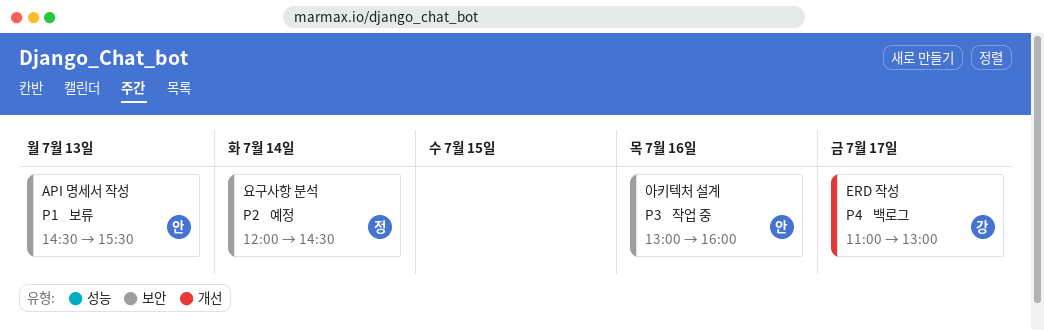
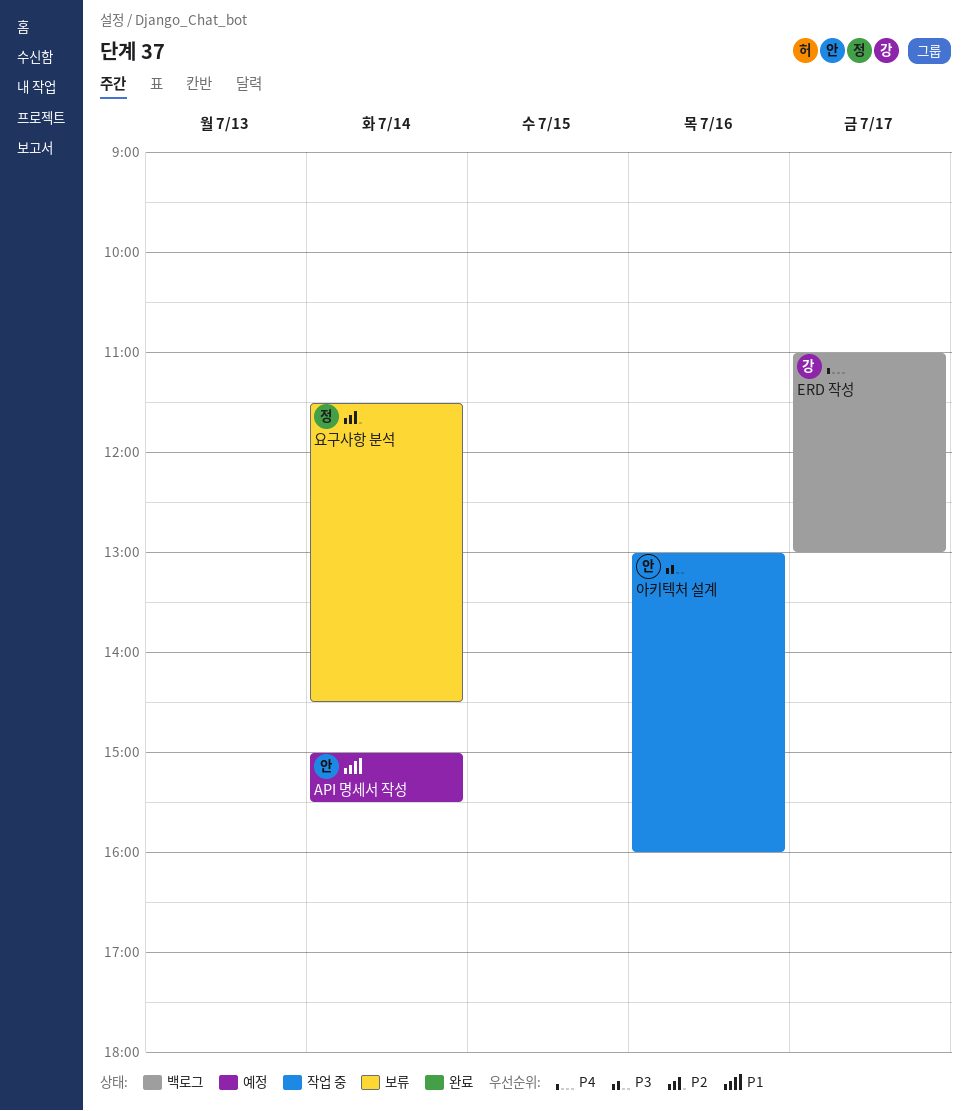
API 명세서 작성, status: 보류 -> 예정
API 명세서 작성, day: Jul 13 -> Jul 14
API 명세서 작성, begins: 14:30 -> 15:00
요구사항 분석, status: 예정 -> 보류
요구사항 분석, begins: 12:00 -> 11:30

